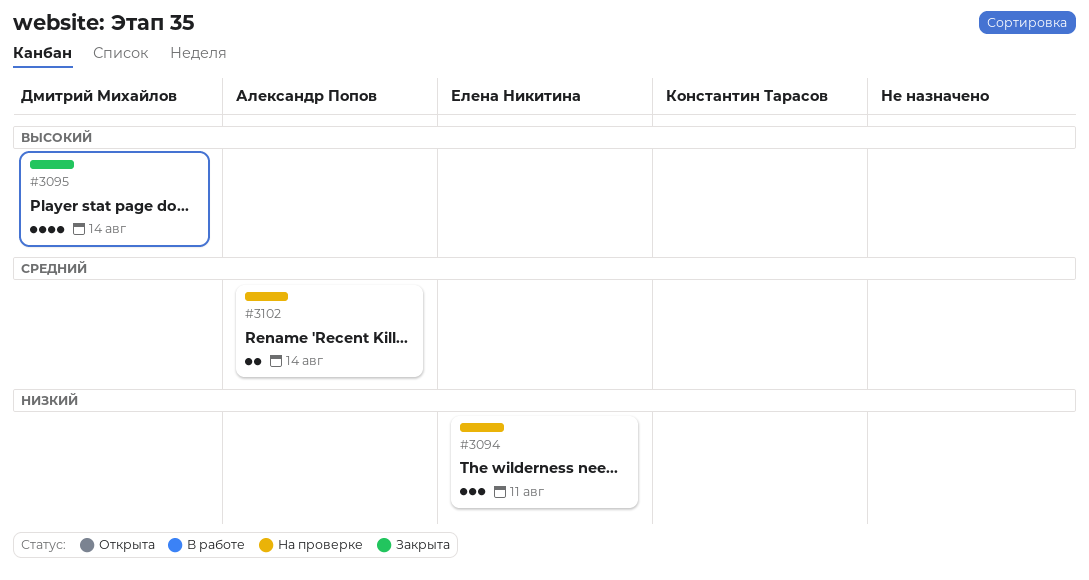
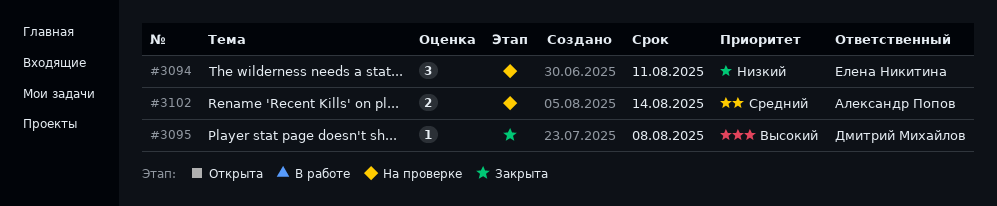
#3095, estimate: 4 -> 1
#3095, due: Aug 14 -> Aug 8

